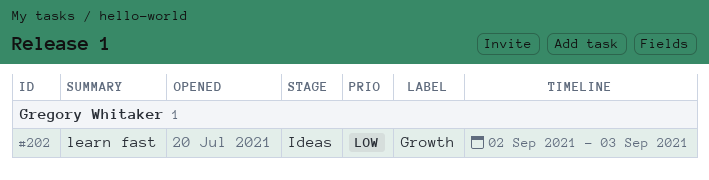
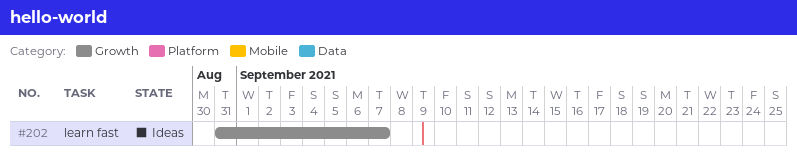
#202, start: Sep 2 -> Aug 31
#202, due: Sep 3 -> Sep 7

